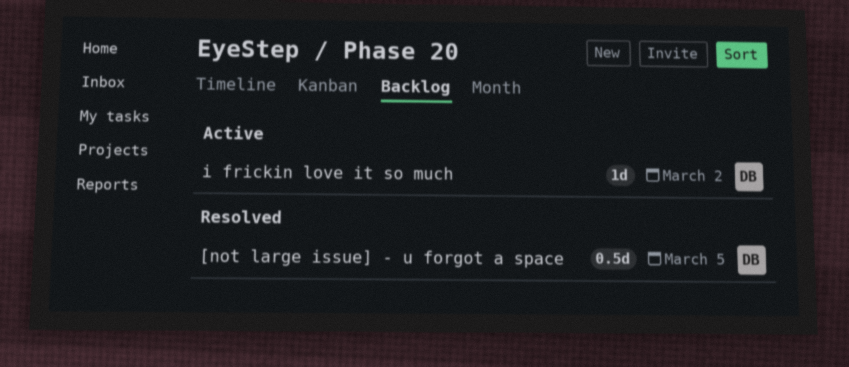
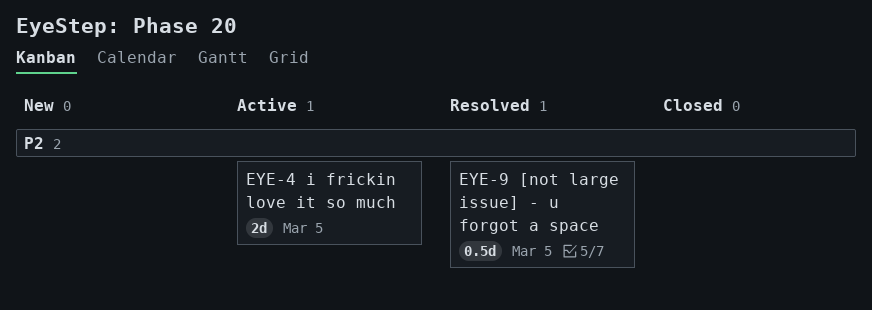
i frickin love it so much, estimate: 1d -> 2d
i frickin love it so much, due: Mar 2 -> Mar 5

